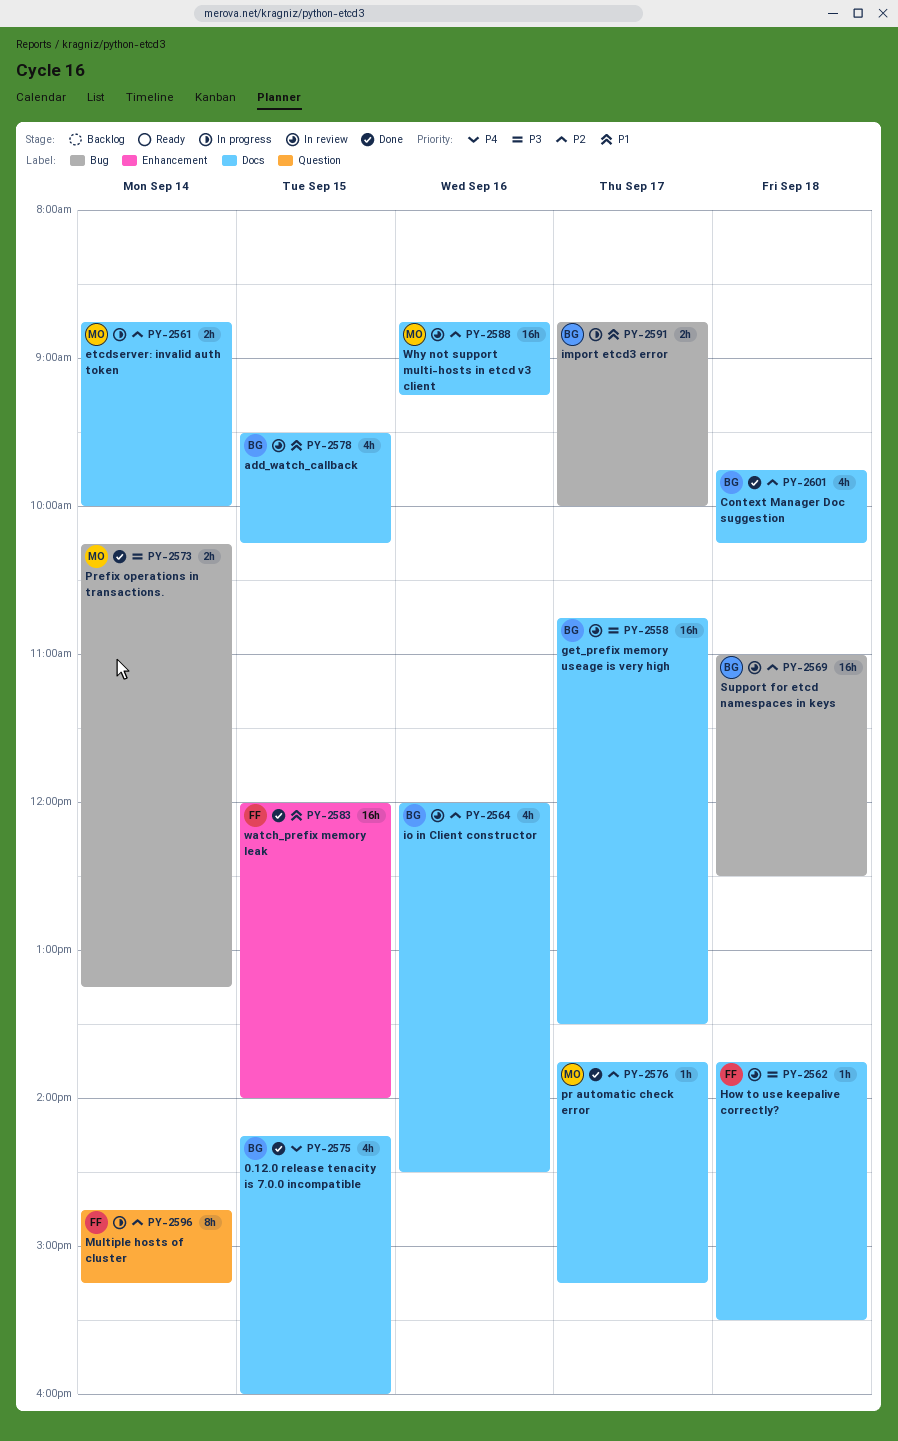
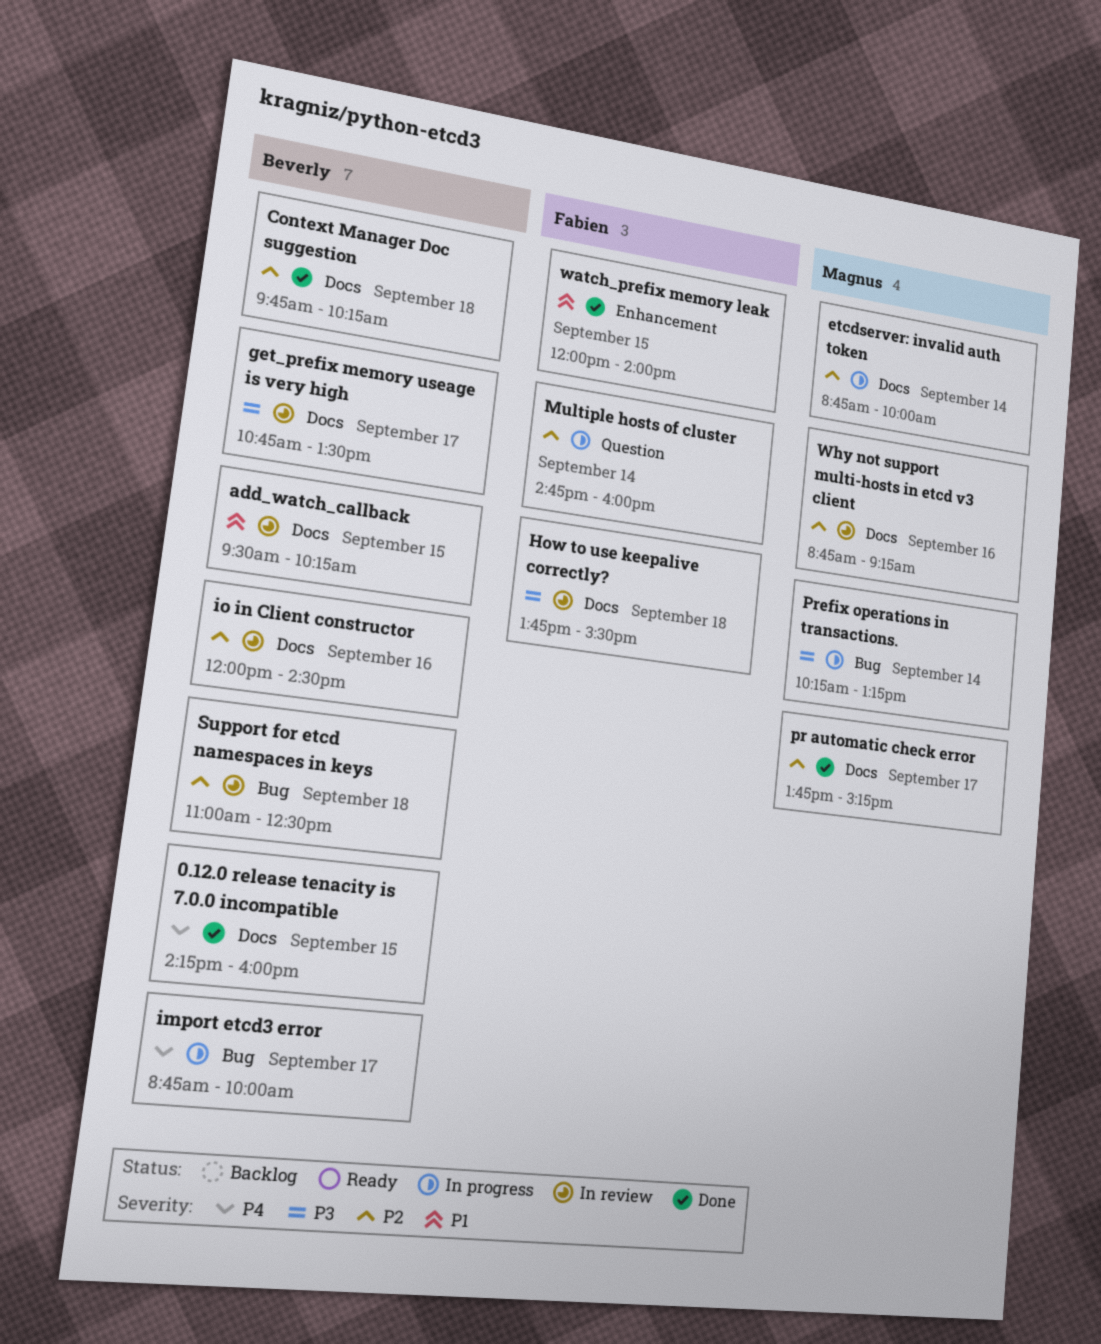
import etcd3 error, priority: P1 -> P4
Multiple hosts of cluster, ends: 15:15 -> 16:00
Prefix operations in transactions., status: Done -> In progress

